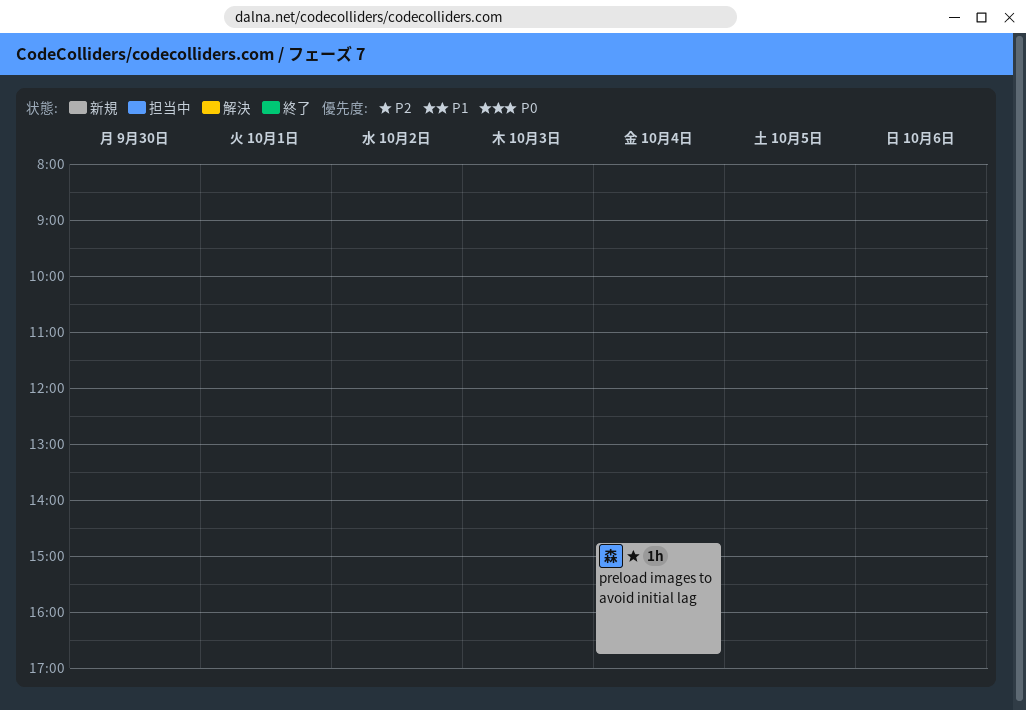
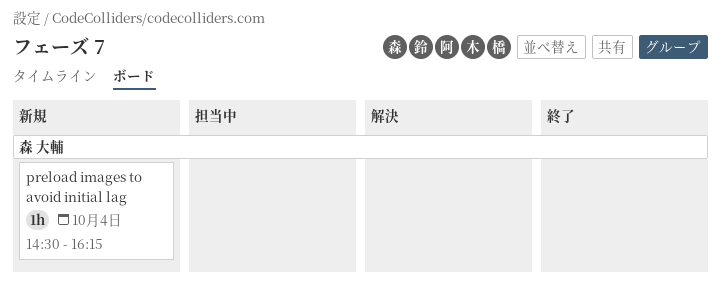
preload images to avoid initial lag, begins: 14:45 -> 14:30
preload images to avoid initial lag, ends: 16:45 -> 16:15

